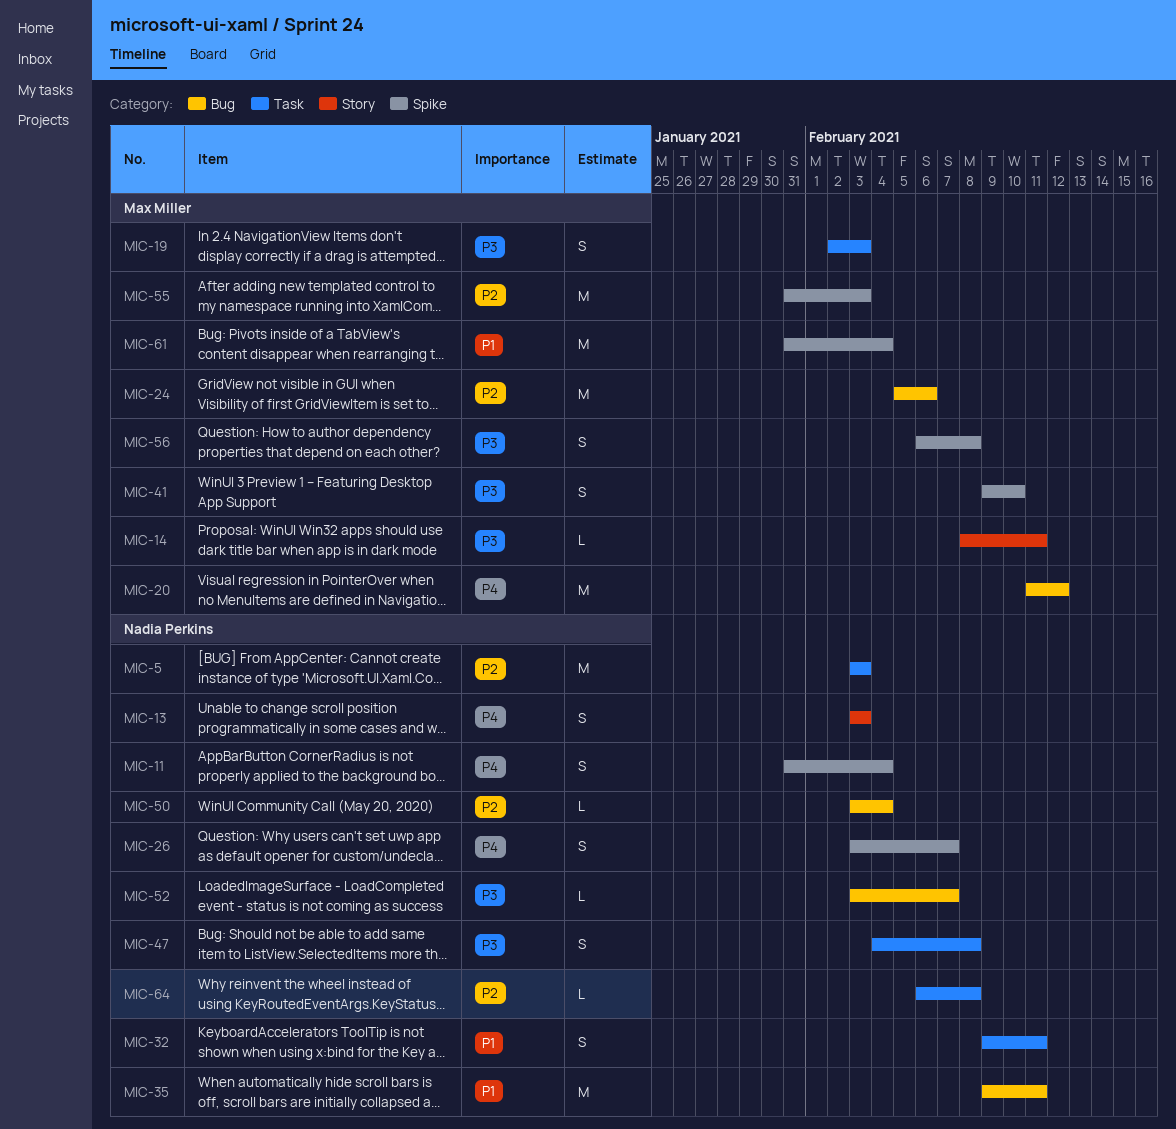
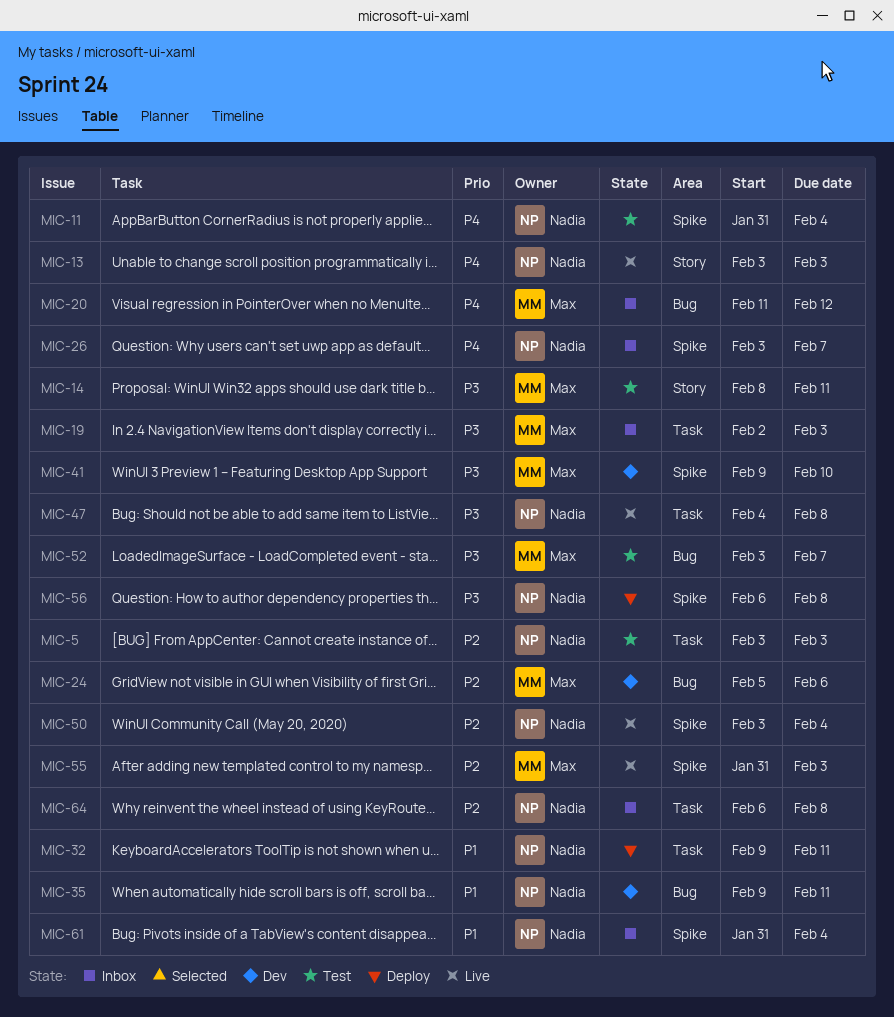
MIC-50, label: Bug -> Spike
MIC-52, owner: Nadia Perkins -> Max Miller
MIC-56, owner: Max Miller -> Nadia Perkins
MIC-61, owner: Max Miller -> Nadia Perkins

